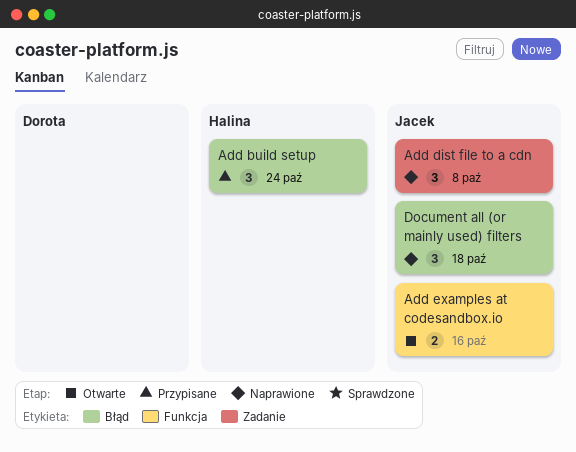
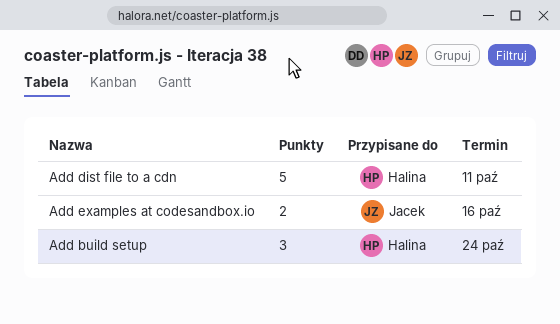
Add dist file to a cdn, owner: Jacek -> Halina
Add dist file to a cdn, estimate: 3 -> 5
Add dist file to a cdn, due: Oct 8 -> Oct 11
Document all (or mainly used) filters: present -> none

